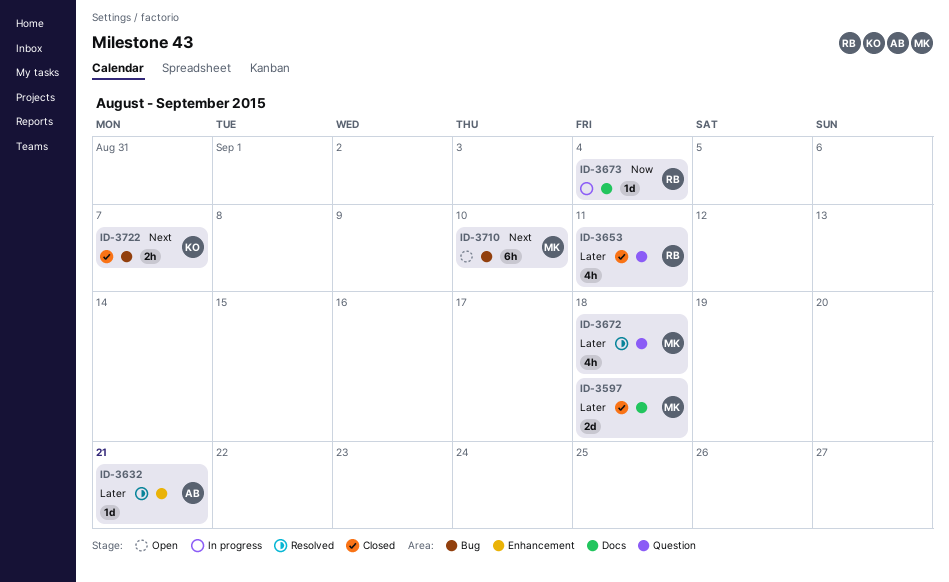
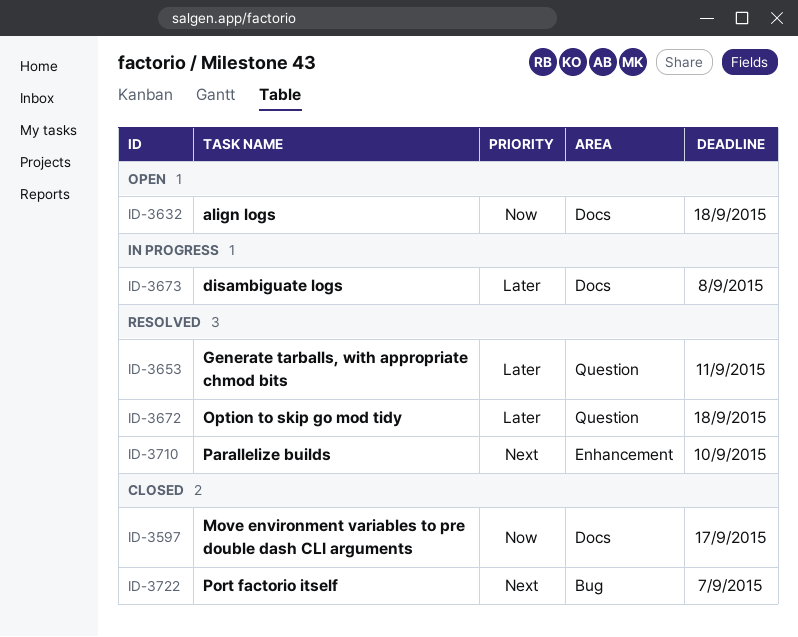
ID-3597, priority: Later -> Now
ID-3597, due: Sep 18 -> Sep 17
ID-3632, status: Resolved -> Open
ID-3632, priority: Later -> Now
ID-3632, label: Enhancement -> Docs
ID-3632, due: Sep 21 -> Sep 18
ID-3653, status: Closed -> Resolved
ID-3673, priority: Now -> Later
ID-3673, due: Sep 4 -> Sep 8
ID-3710, status: Open -> Resolved
ID-3710, label: Bug -> Enhancement

